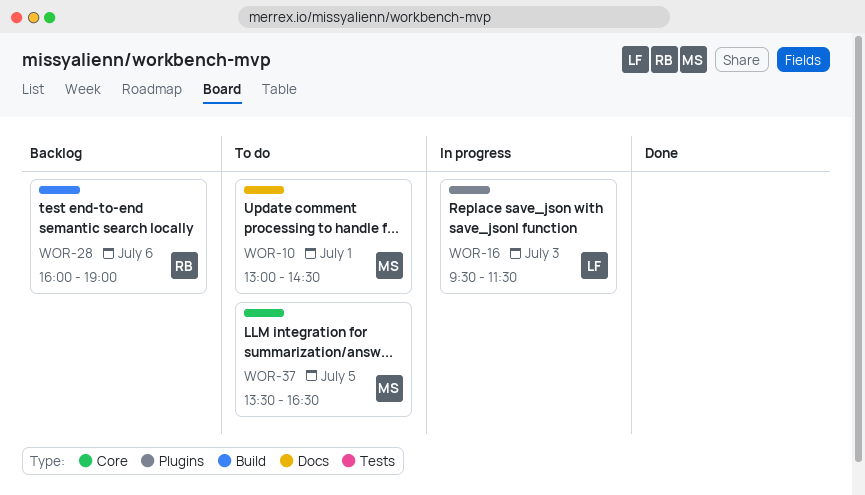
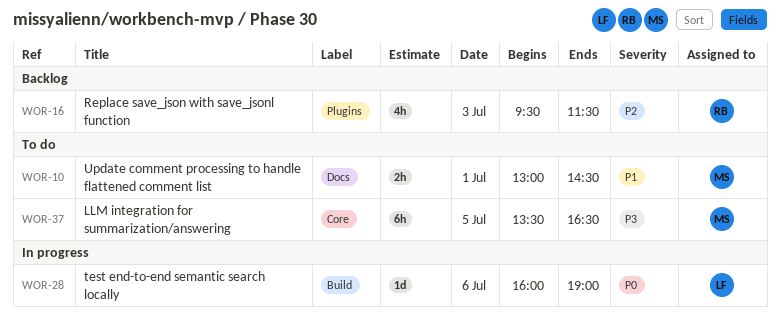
WOR-16, status: In progress -> Backlog
WOR-16, owner: LF -> RB
WOR-28, status: Backlog -> In progress
WOR-28, owner: RB -> LF

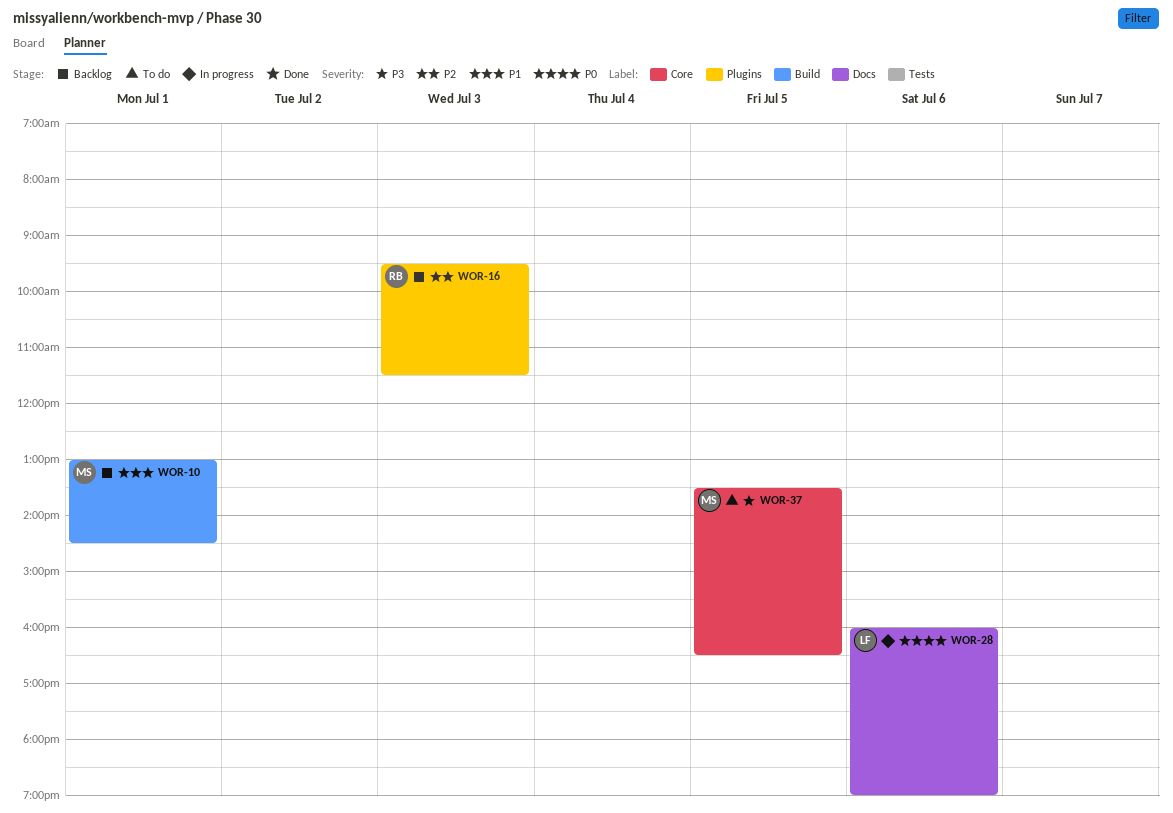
WOR-10, status: To do -> Backlog
WOR-10, label: Docs -> Build
WOR-28, label: Build -> Docs

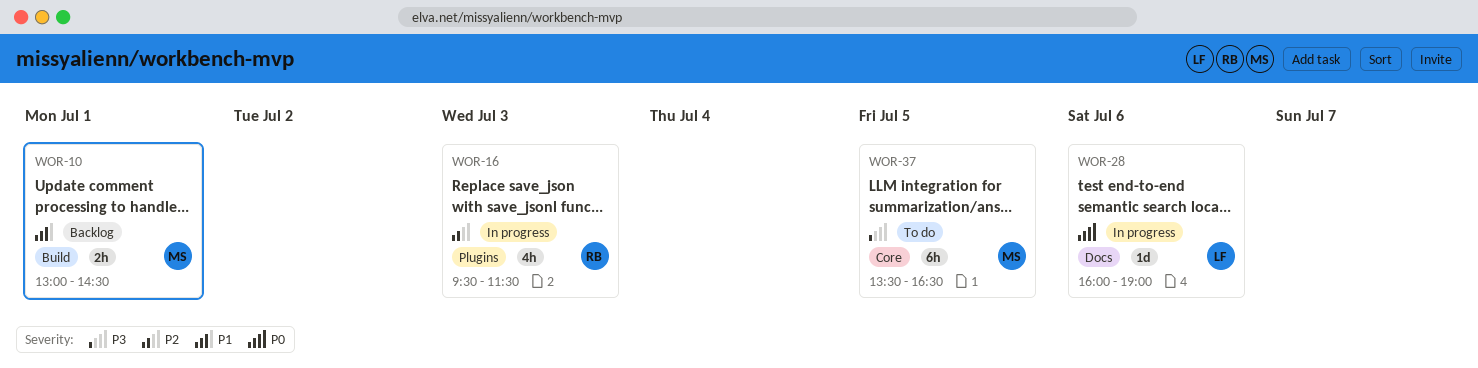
WOR-16, status: Backlog -> In progress

